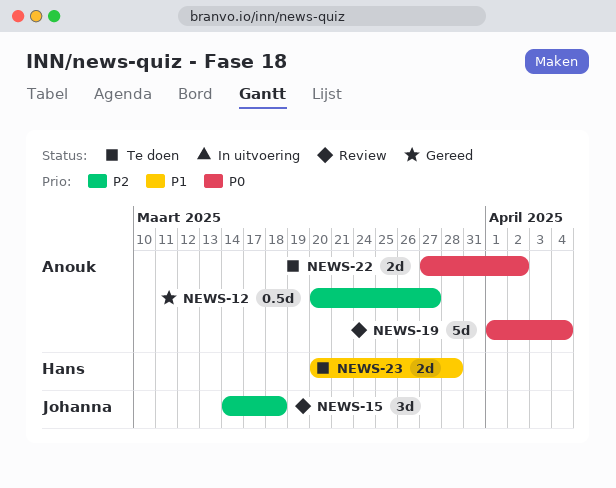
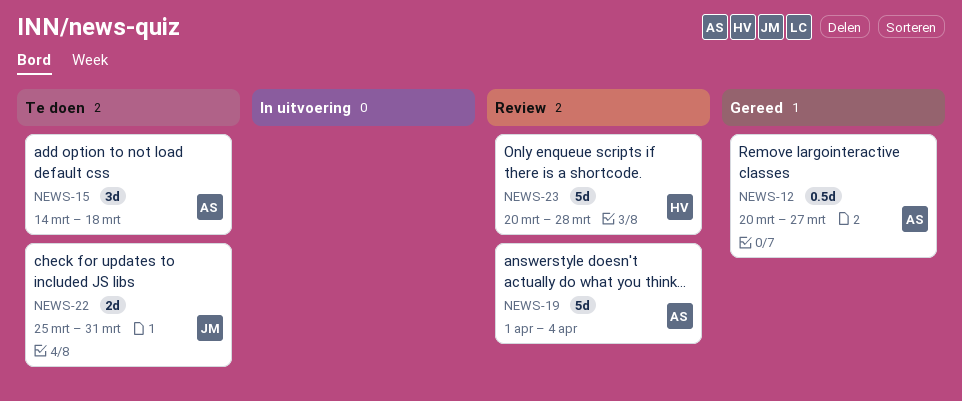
NEWS-15, status: Review -> Te doen
NEWS-15, owner: Johanna -> Anouk
NEWS-22, owner: Anouk -> Johanna
NEWS-22, start: Mar 27 -> Mar 25
NEWS-22, due: Apr 2 -> Mar 31
NEWS-23, status: Te doen -> Review
NEWS-23, estimate: 2d -> 5d

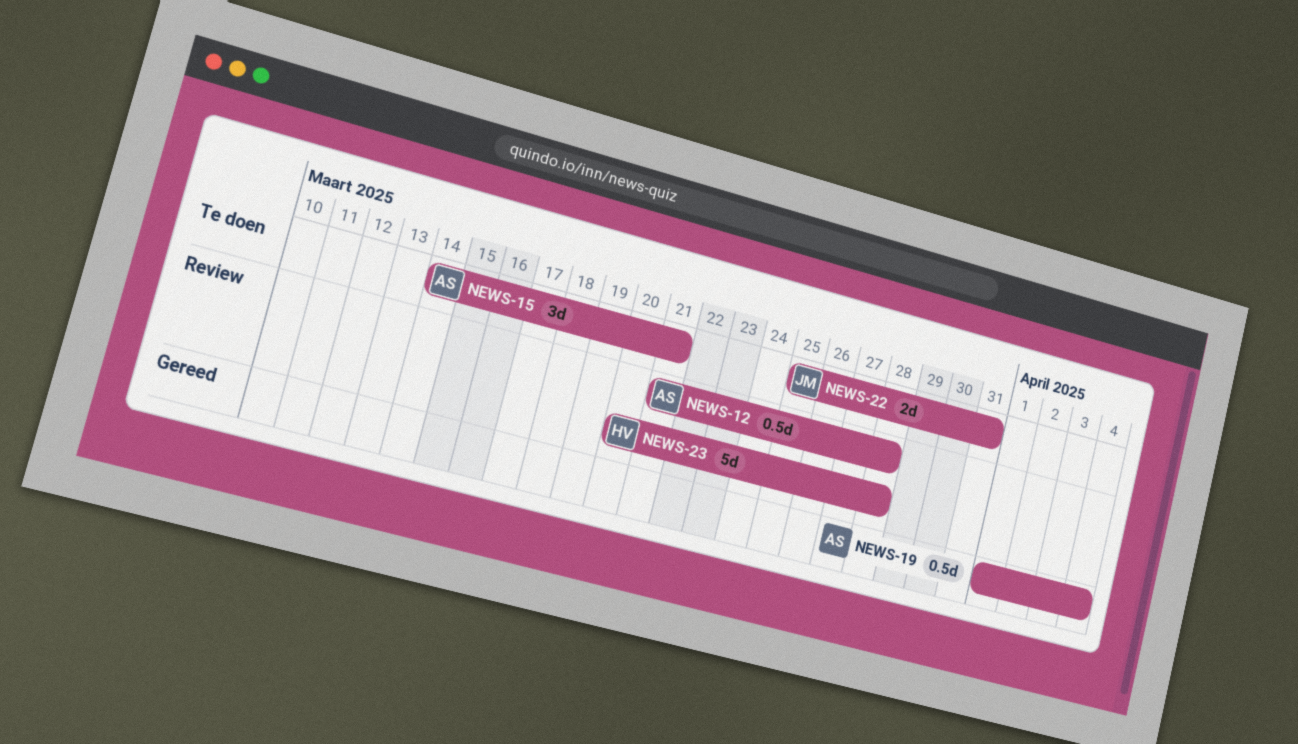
NEWS-12, status: Gereed -> Review
NEWS-12, start: Mar 20 -> Mar 21
NEWS-12, due: Mar 27 -> Mar 28
NEWS-15, due: Mar 18 -> Mar 21
NEWS-19, status: Review -> Gereed
NEWS-19, estimate: 5d -> 0.5d

